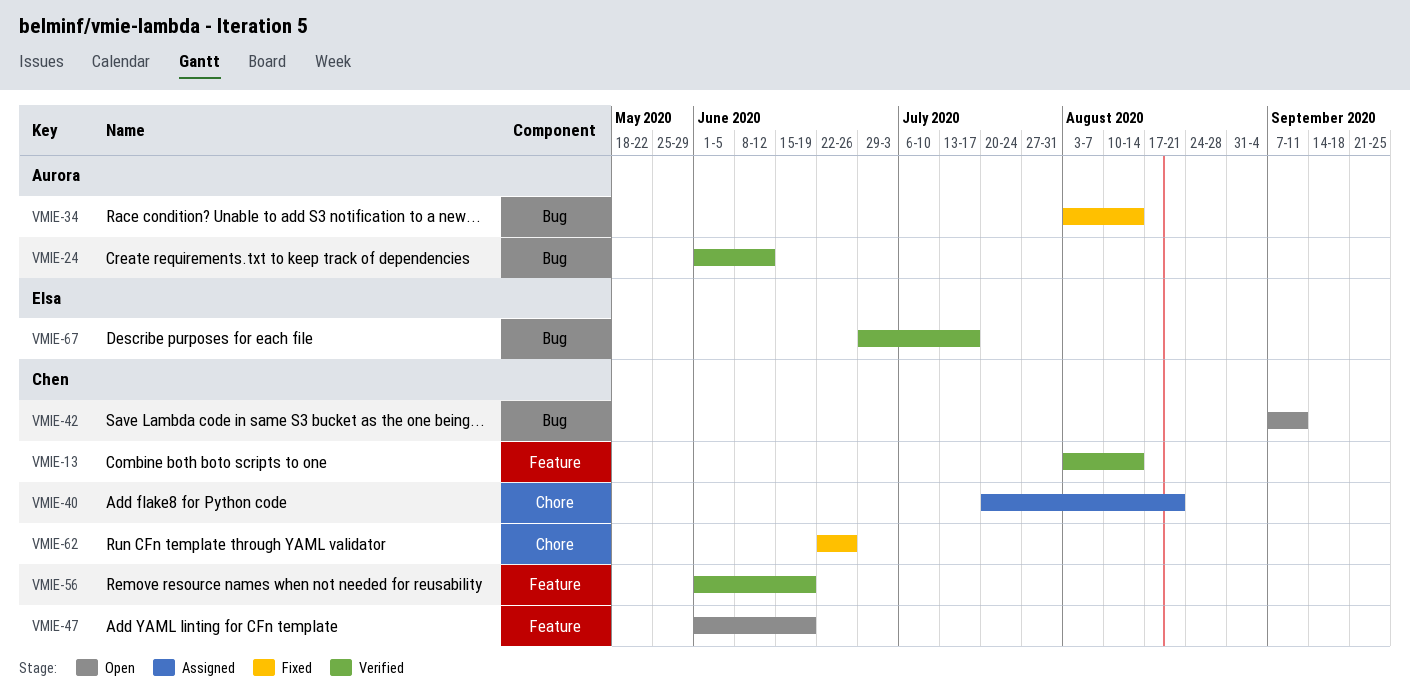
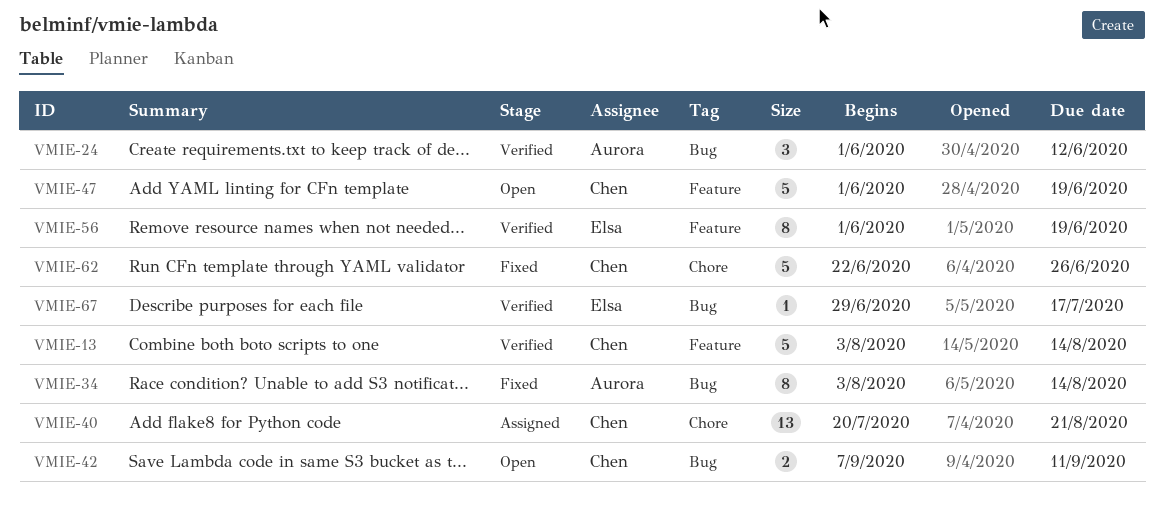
VMIE-56, owner: Chen -> Elsa

